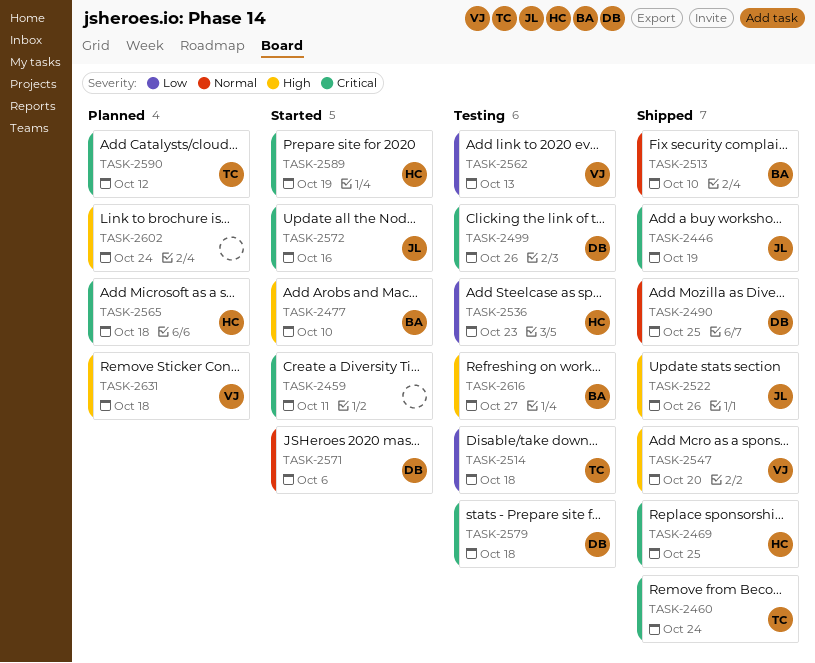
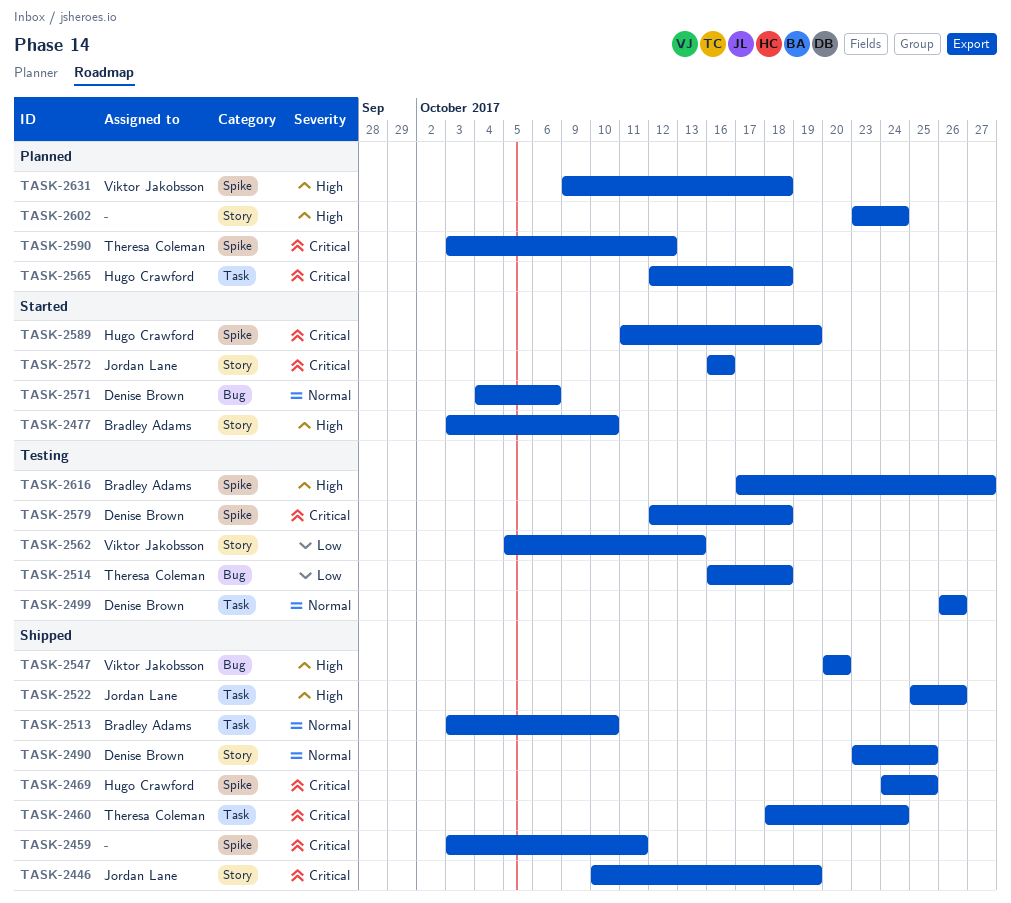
TASK-2459, status: Started -> Shipped
TASK-2499, priority: Critical -> Normal
TASK-2536: present -> none

